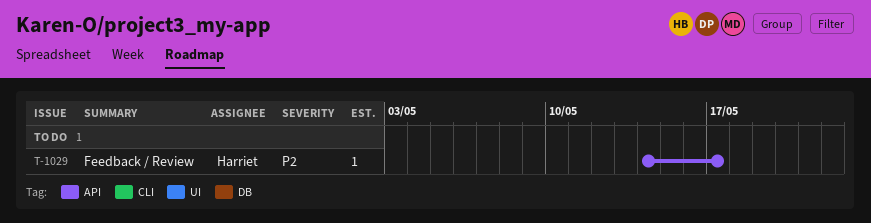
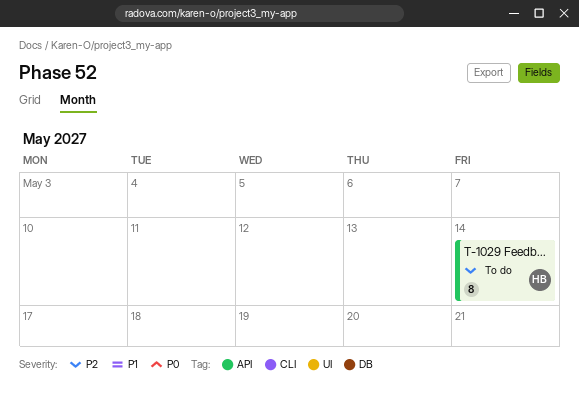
T-1029, estimate: 1 -> 8
T-1029, due: May 17 -> May 14

